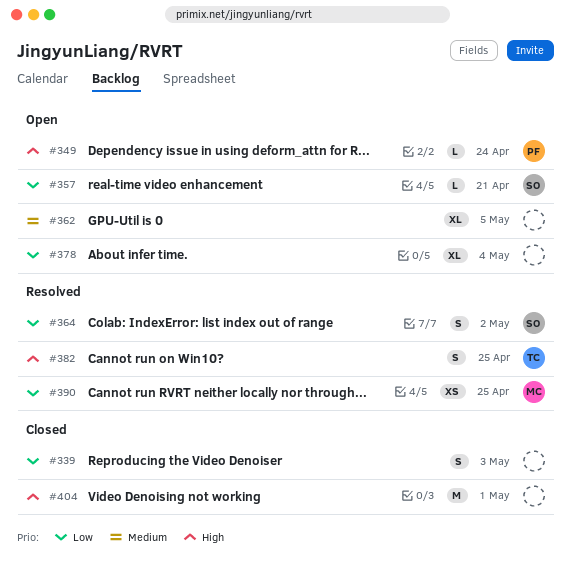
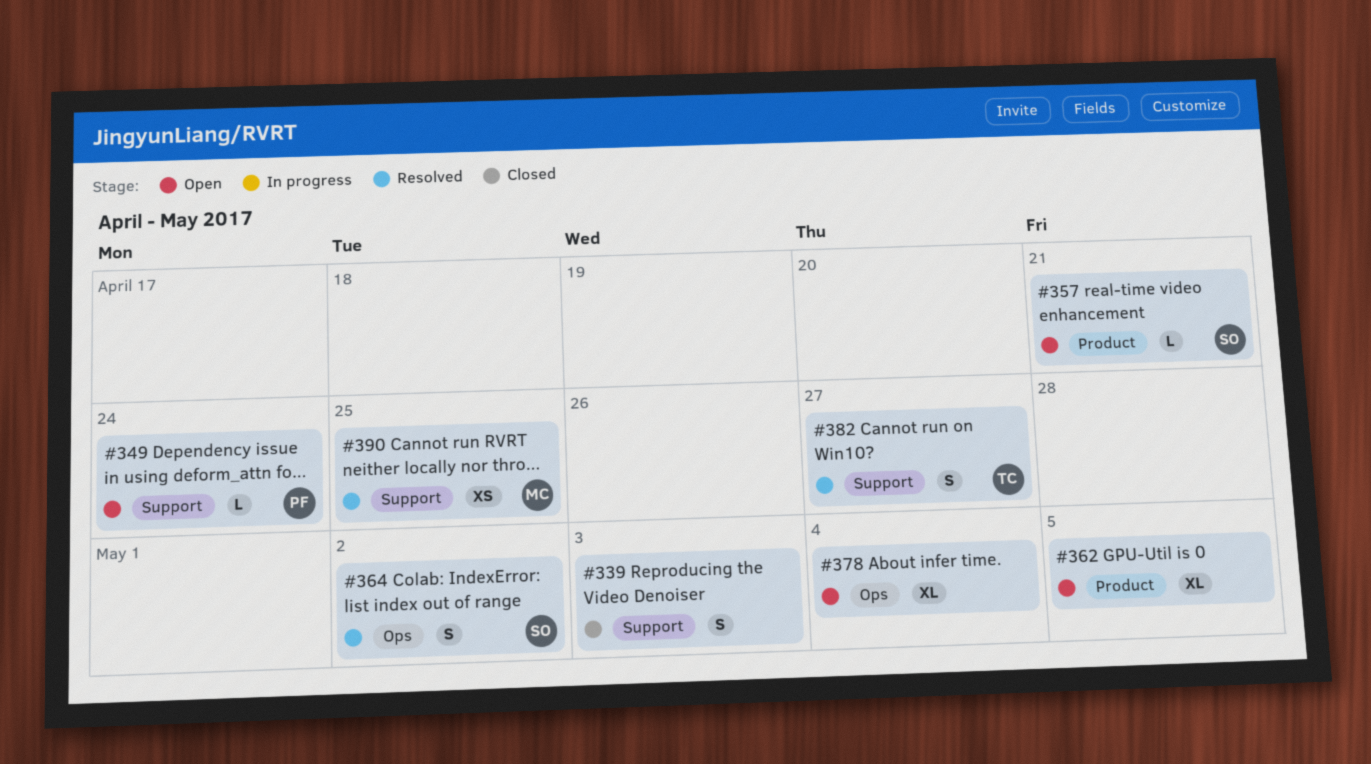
#382, due: Apr 25 -> Apr 27
#404: present -> none

